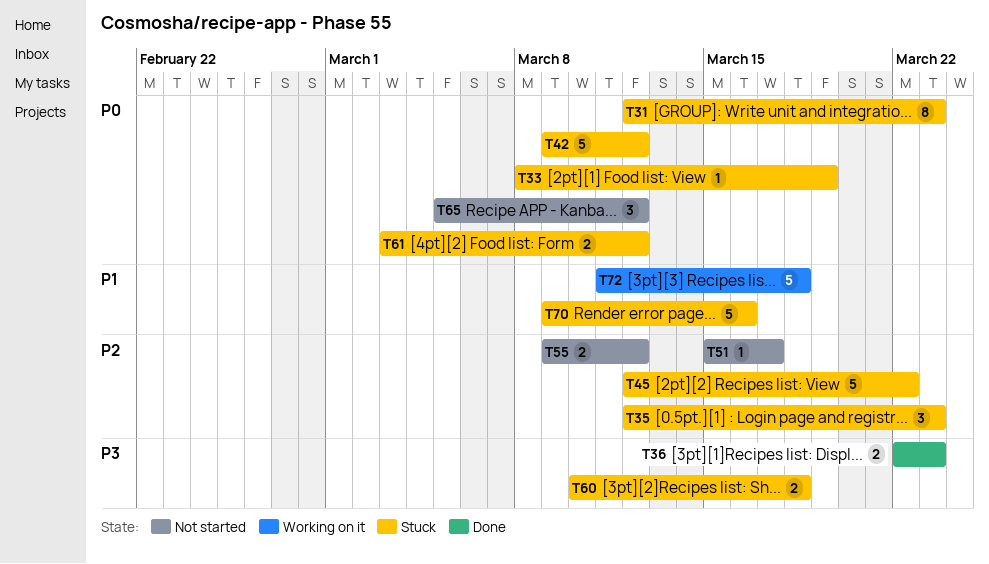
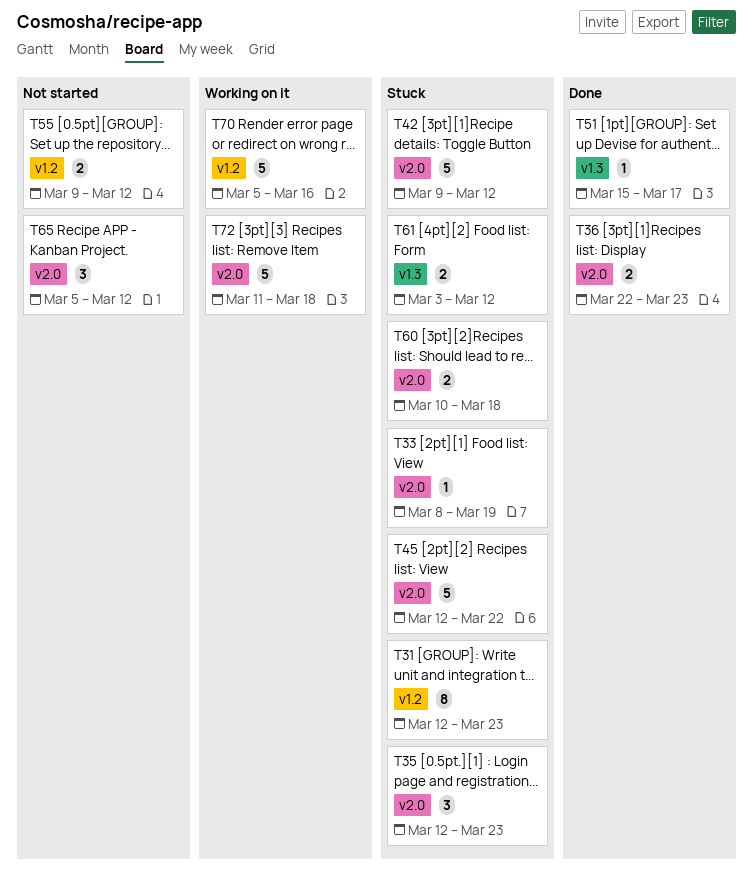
T51, status: Not started -> Done
T70, status: Stuck -> Working on it
T70, start: Mar 9 -> Mar 5

